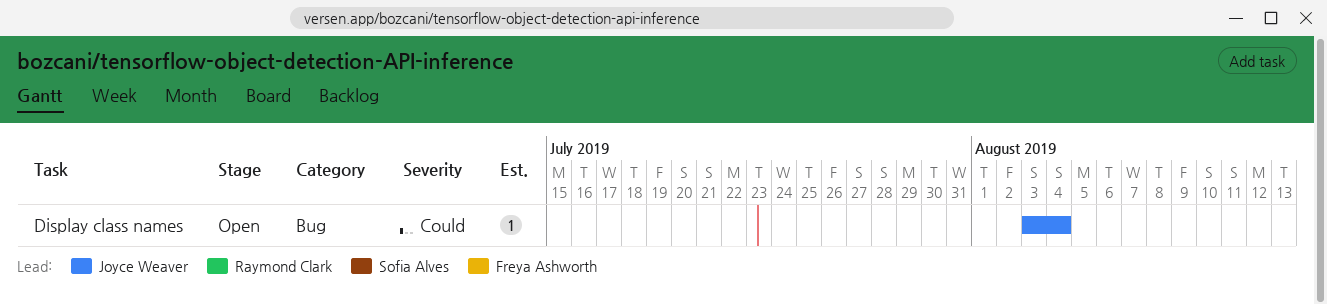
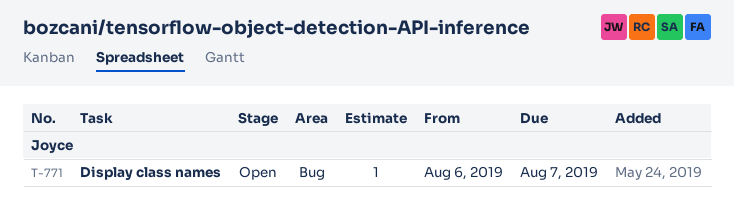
Display class names, start: Aug 3 -> Aug 6
Display class names, due: Aug 4 -> Aug 7

